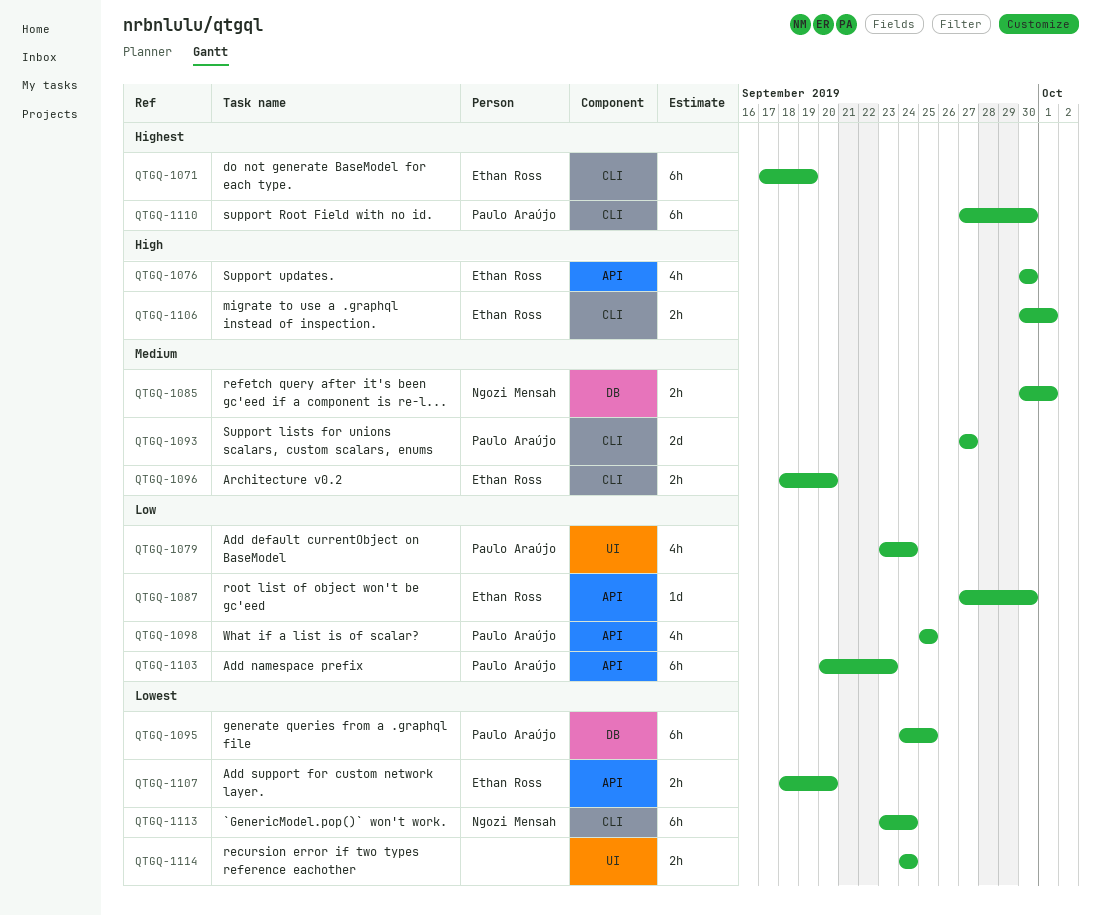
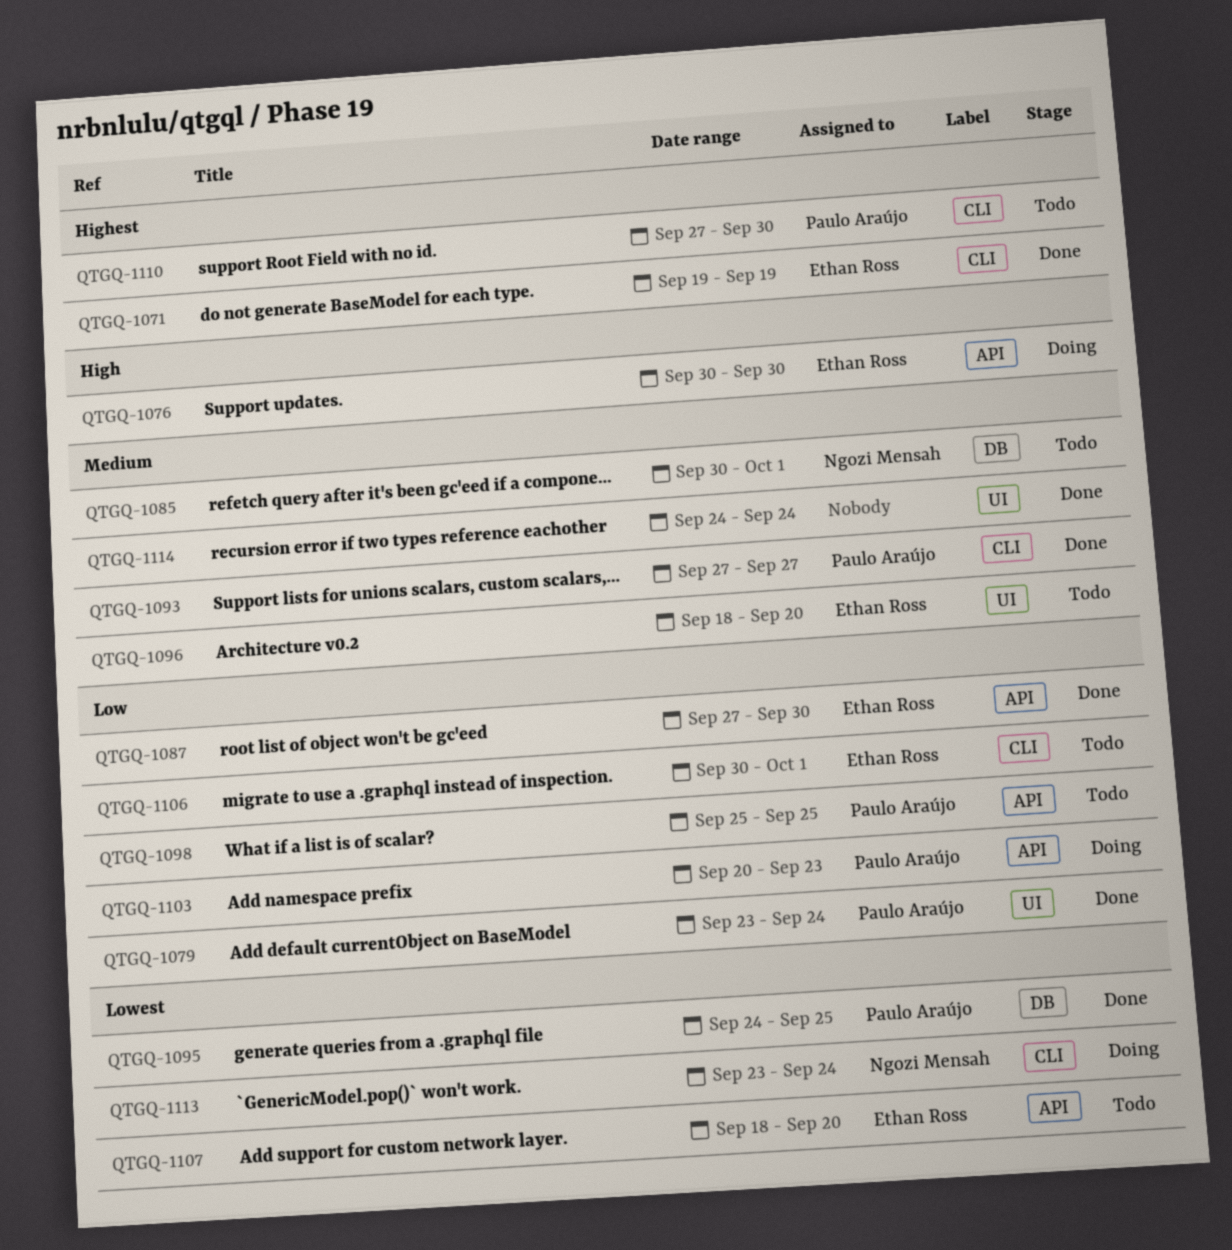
QTGQ-1071, start: Sep 17 -> Sep 19
QTGQ-1096, label: CLI -> UI
QTGQ-1106, priority: High -> Low
QTGQ-1114, priority: Lowest -> Medium

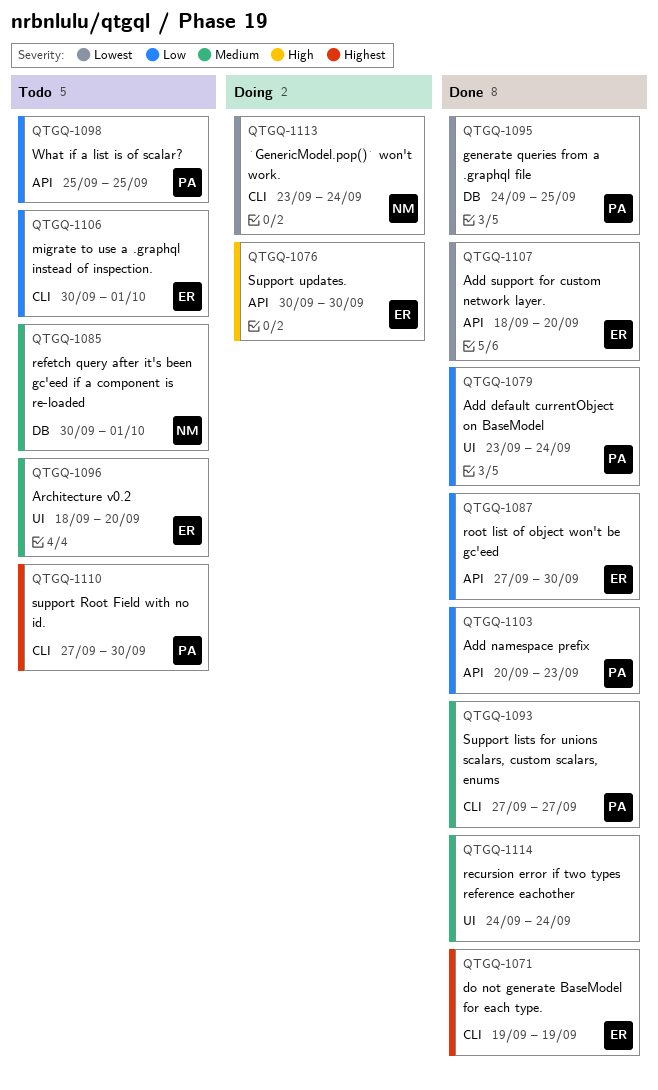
QTGQ-1103, status: Doing -> Done
QTGQ-1107, status: Todo -> Done

